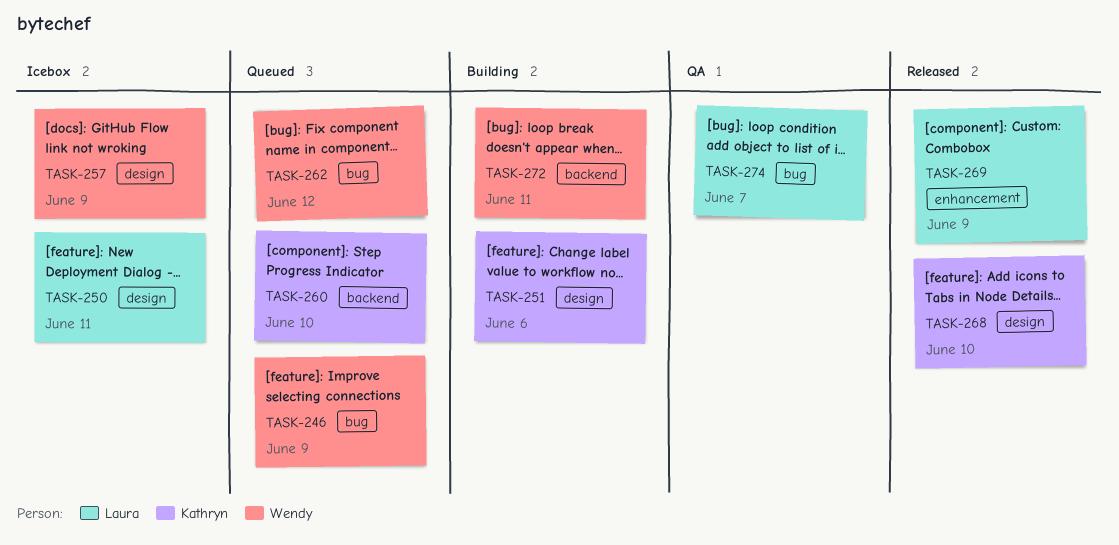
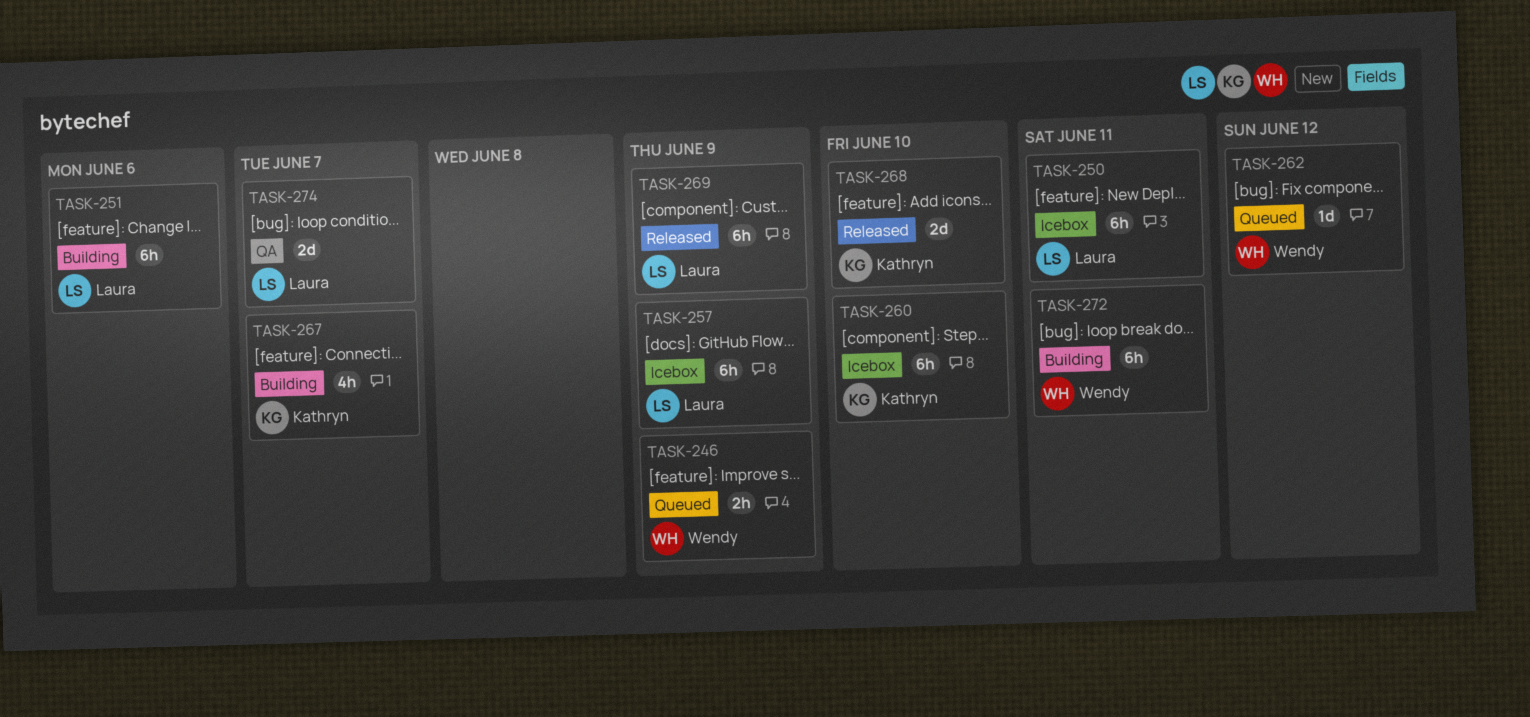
TASK-251, owner: Kathryn -> Laura
TASK-257, owner: Wendy -> Laura
TASK-260, status: Queued -> Icebox
TASK-267: none -> present

